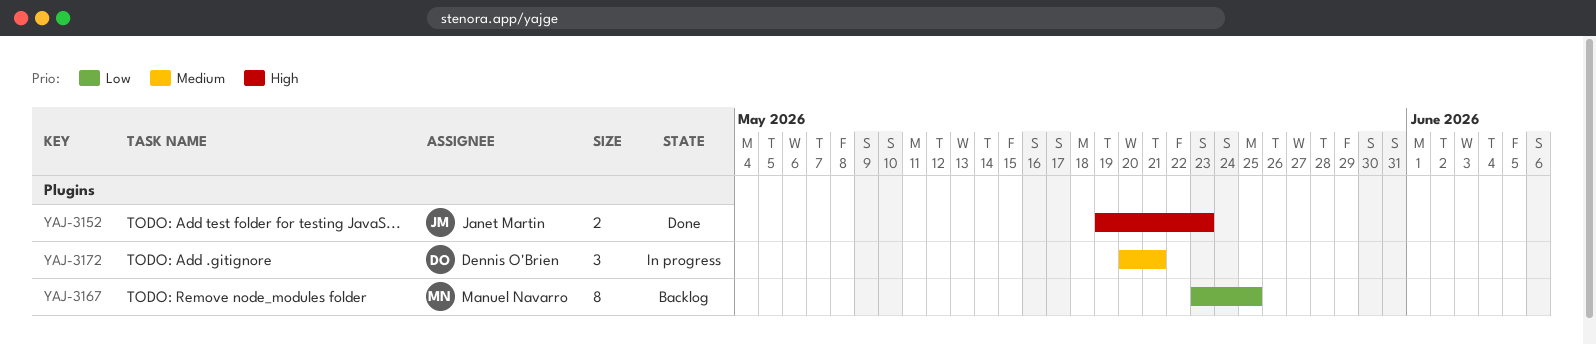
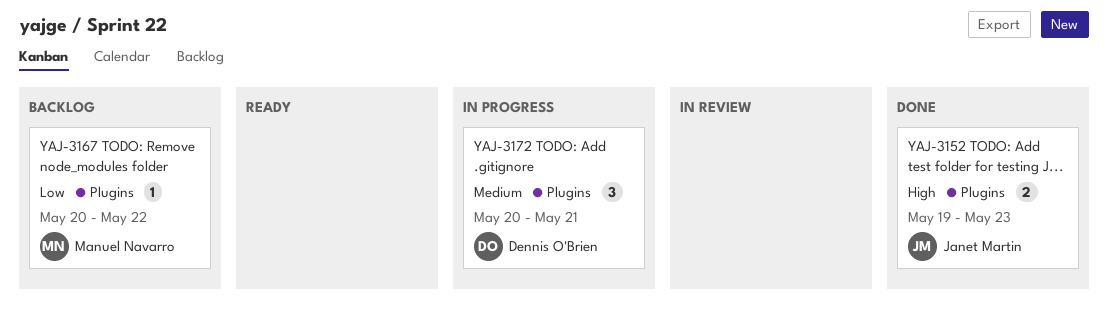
YAJ-3167, estimate: 8 -> 1
YAJ-3167, start: May 23 -> May 20
YAJ-3167, due: May 25 -> May 22

